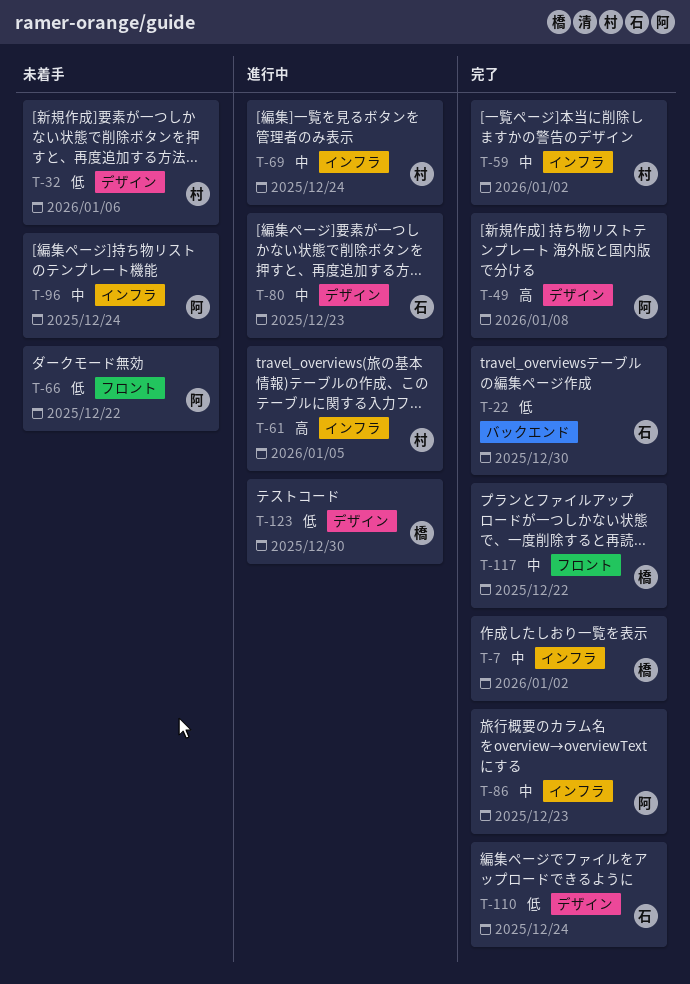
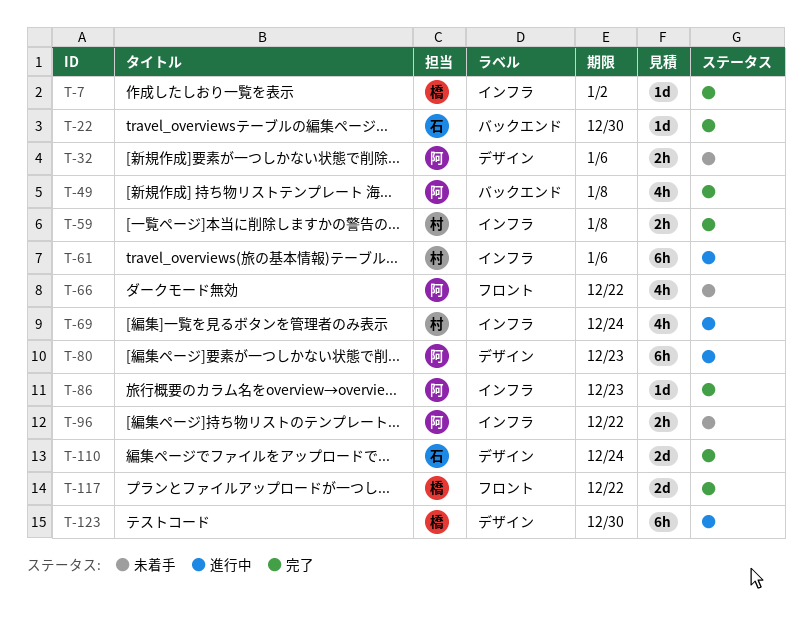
T-32, owner: 村 -> 阿
T-49, label: デザイン -> バックエンド
T-59, due: Jan 2 -> Jan 8
T-61, due: Jan 5 -> Jan 6
T-80, owner: 石 -> 阿
T-96, due: Dec 24 -> Dec 22

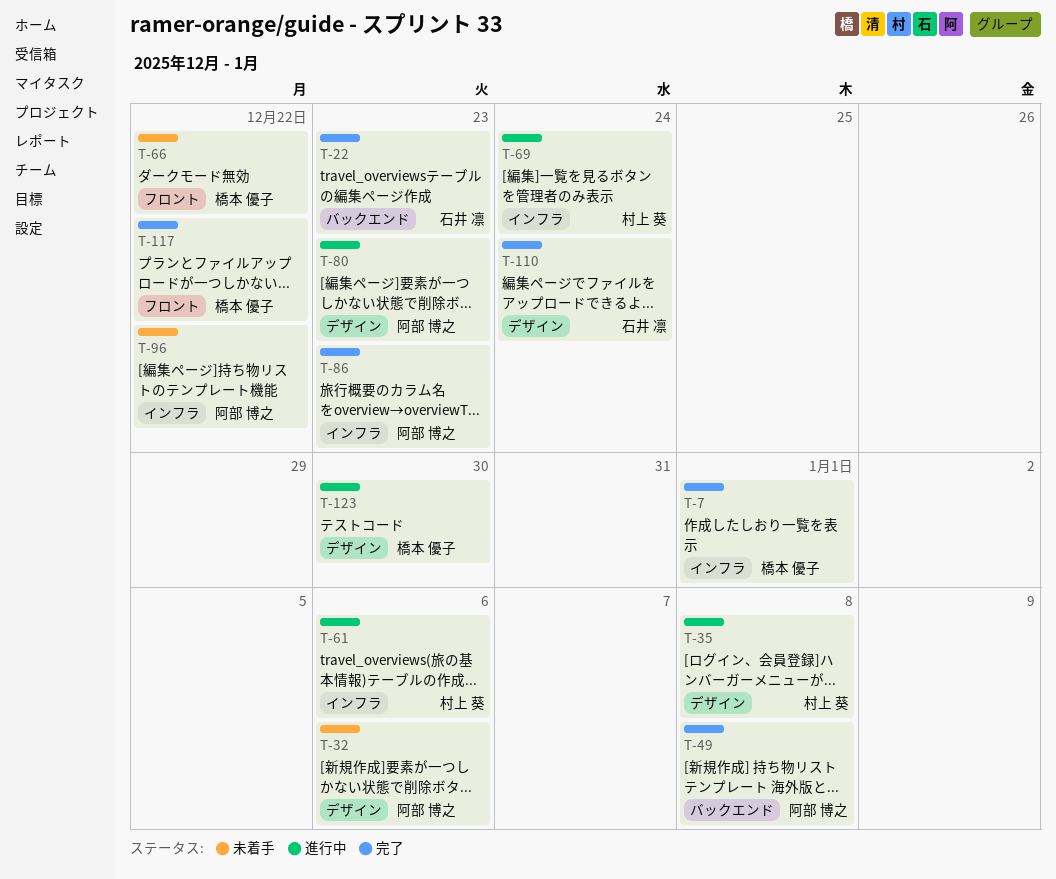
T-7, due: Jan 2 -> Jan 1
T-22, due: Dec 30 -> Dec 23
T-35: none -> present
T-59: present -> none
T-66, owner: 阿部 博之 -> 橋本 優子

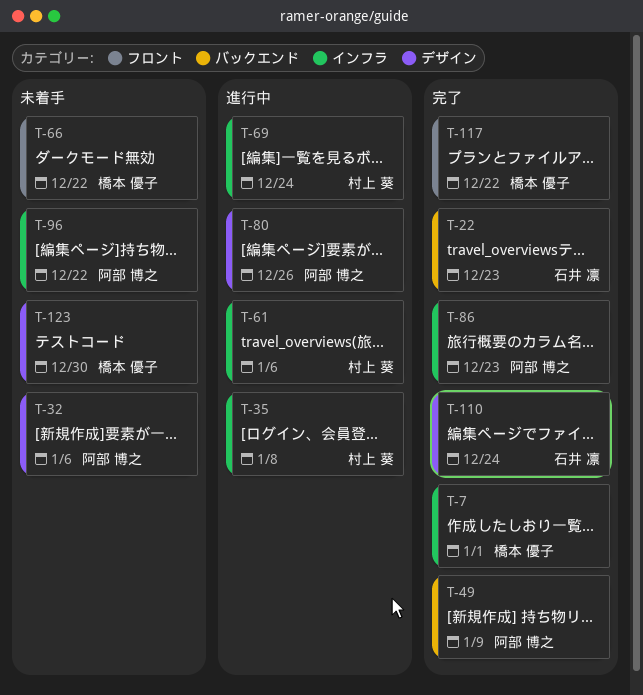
T-35, label: デザイン -> インフラ
T-49, due: Jan 8 -> Jan 9
T-80, due: Dec 23 -> Dec 26
T-123, status: 進行中 -> 未着手

